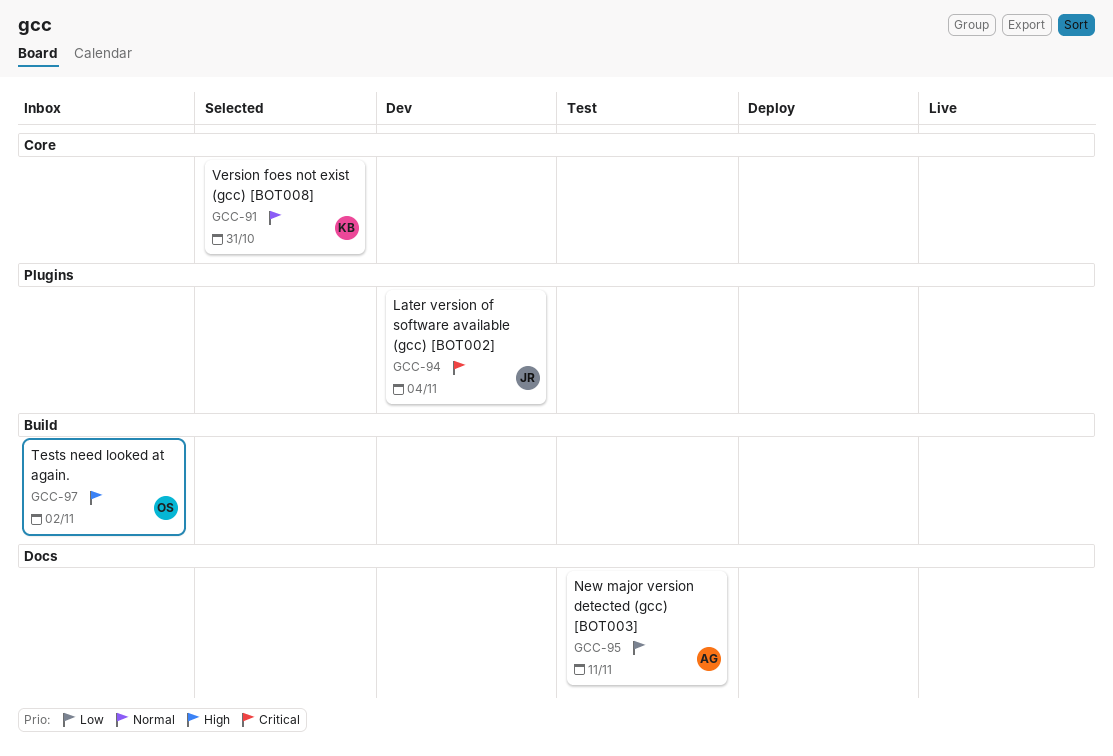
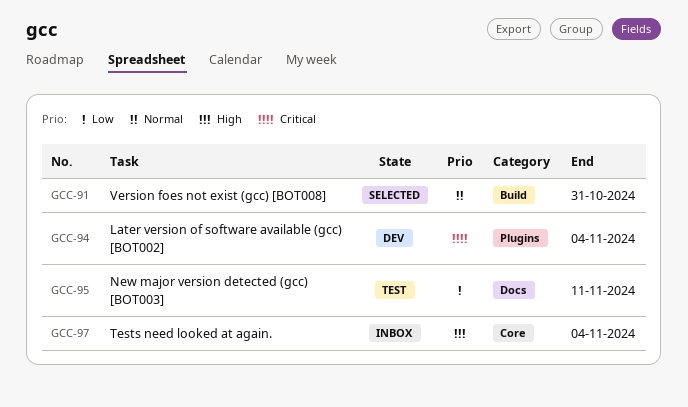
GCC-91, label: Core -> Build
GCC-97, label: Build -> Core
GCC-97, due: Nov 2 -> Nov 4

